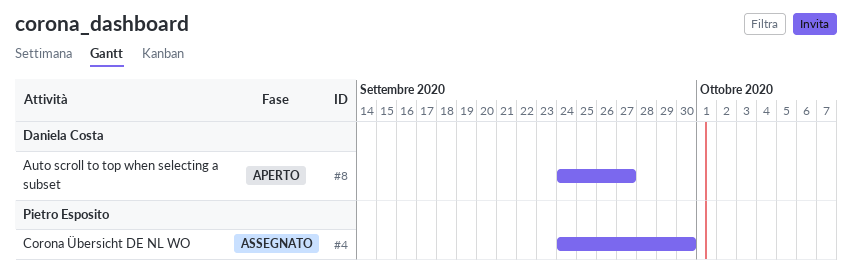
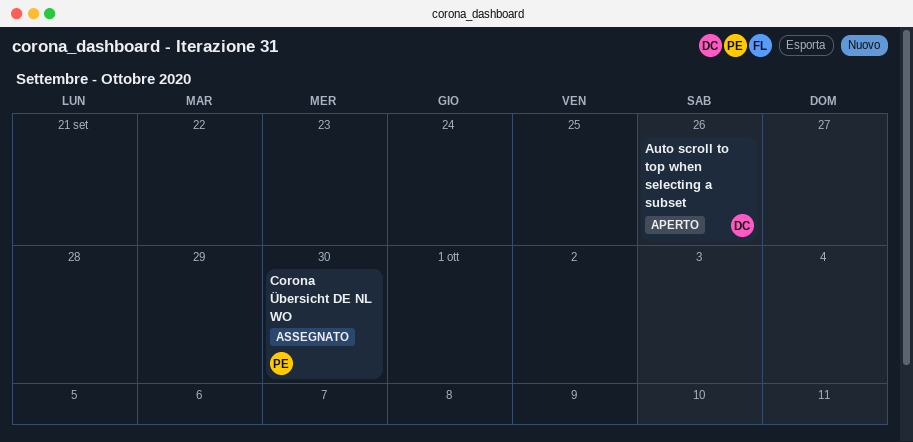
Auto scroll to top when selecting a subset, due: Sep 27 -> Sep 26

